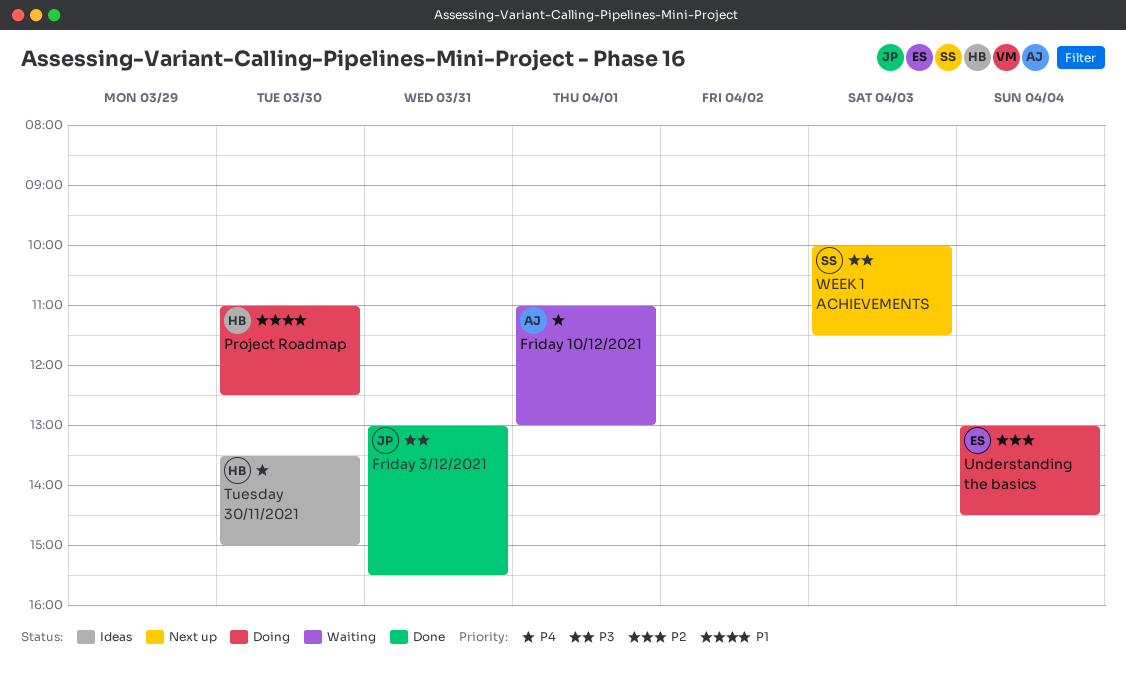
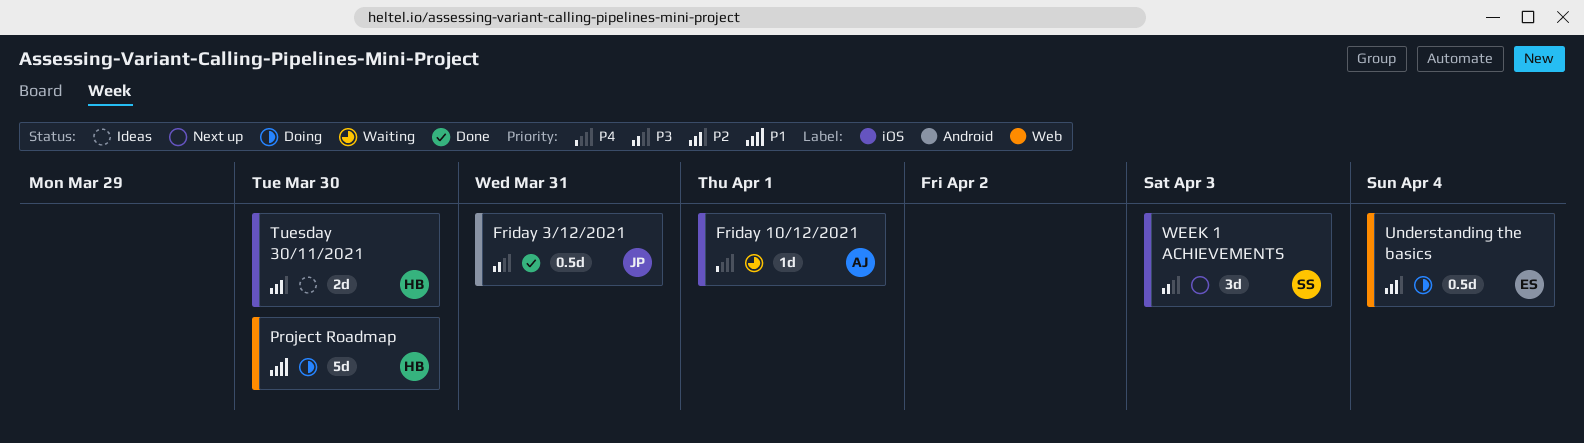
Tuesday 30/11/2021, priority: P4 -> P2

